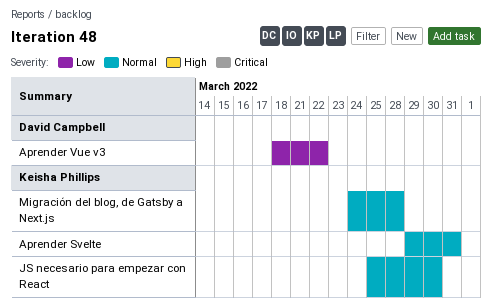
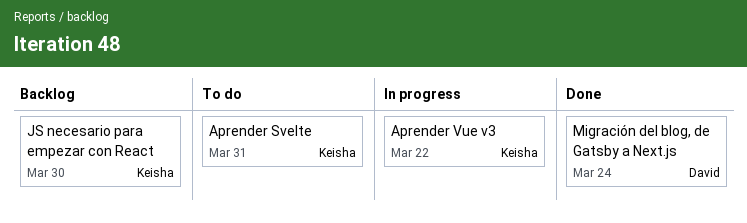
Aprender Vue v3, owner: David Campbell -> Keisha Phillips
Migración del blog, de Gatsby a Next.js, owner: Keisha Phillips -> David Campbell
Migración del blog, de Gatsby a Next.js, due: Mar 28 -> Mar 24

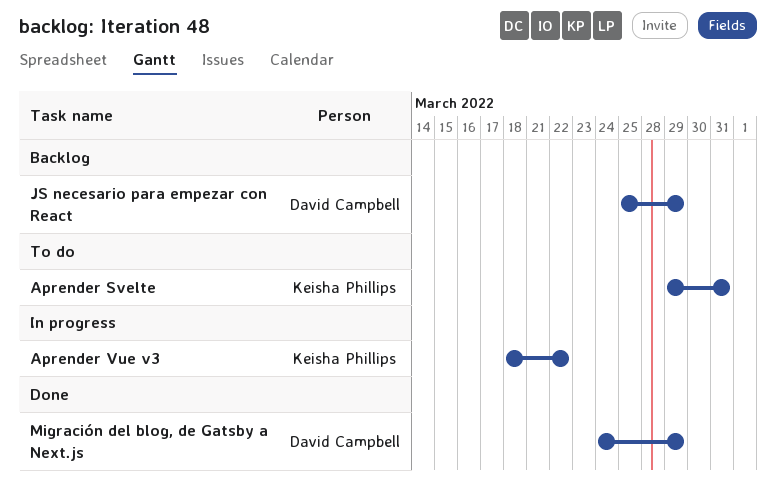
JS necesario para empezar con React, owner: Keisha Phillips -> David Campbell
JS necesario para empezar con React, due: Mar 30 -> Mar 29
Migración del blog, de Gatsby a Next.js, due: Mar 24 -> Mar 29

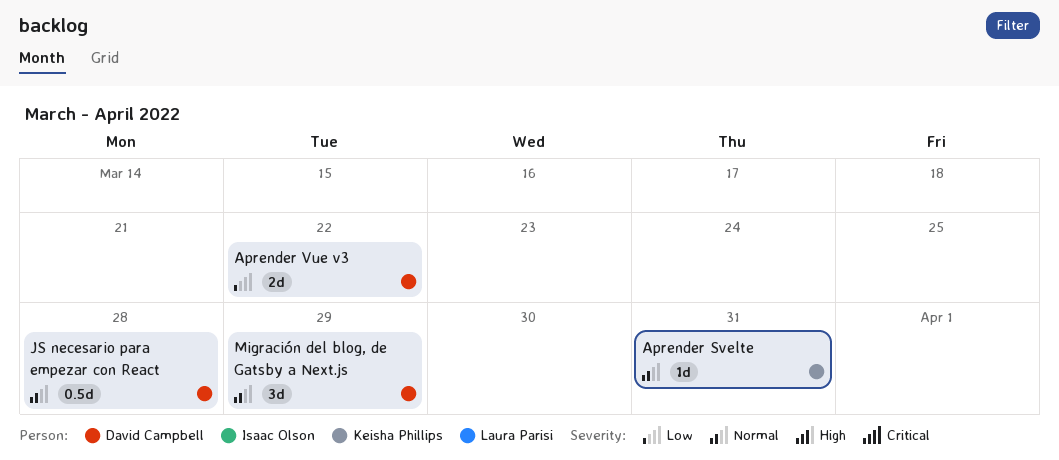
Aprender Vue v3, owner: Keisha Phillips -> David Campbell
JS necesario para empezar con React, due: Mar 29 -> Mar 28

